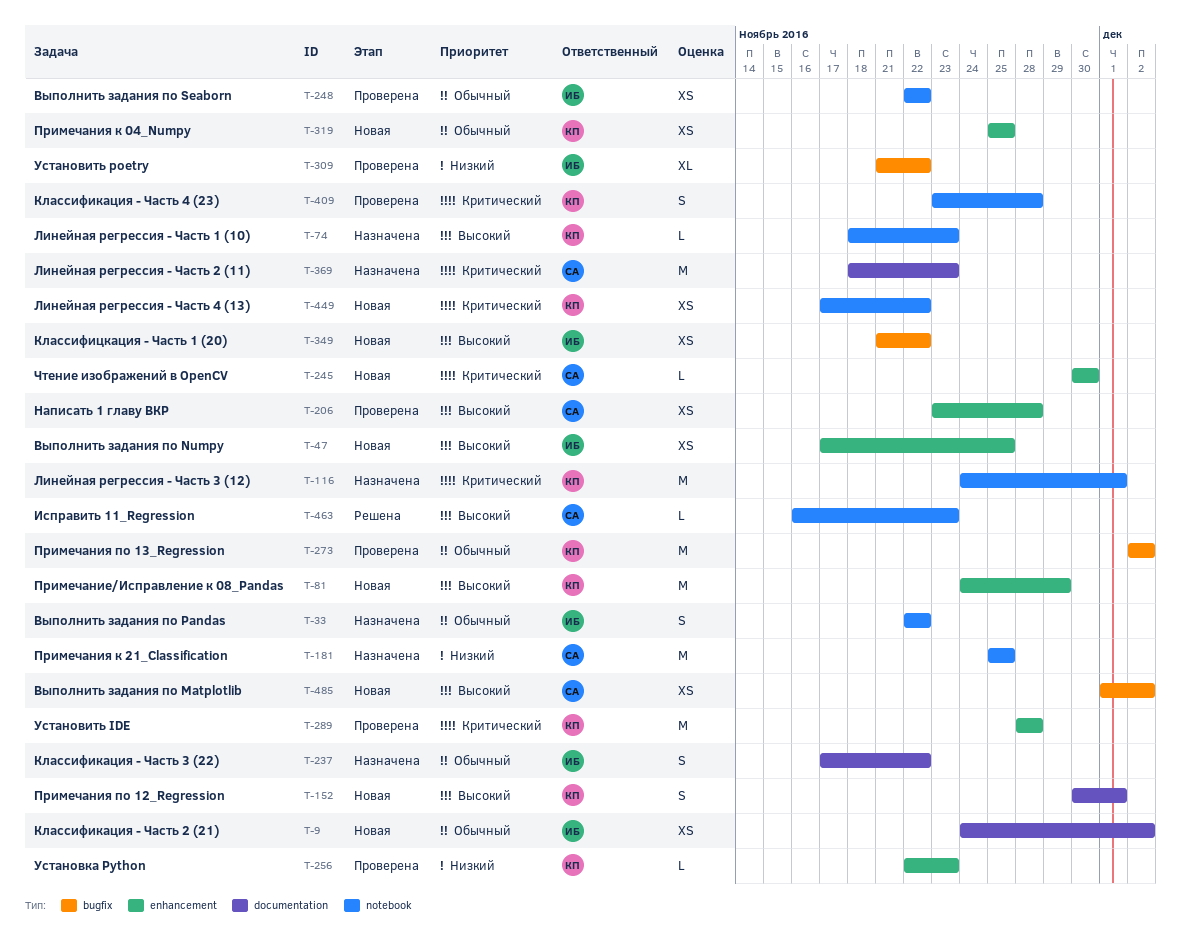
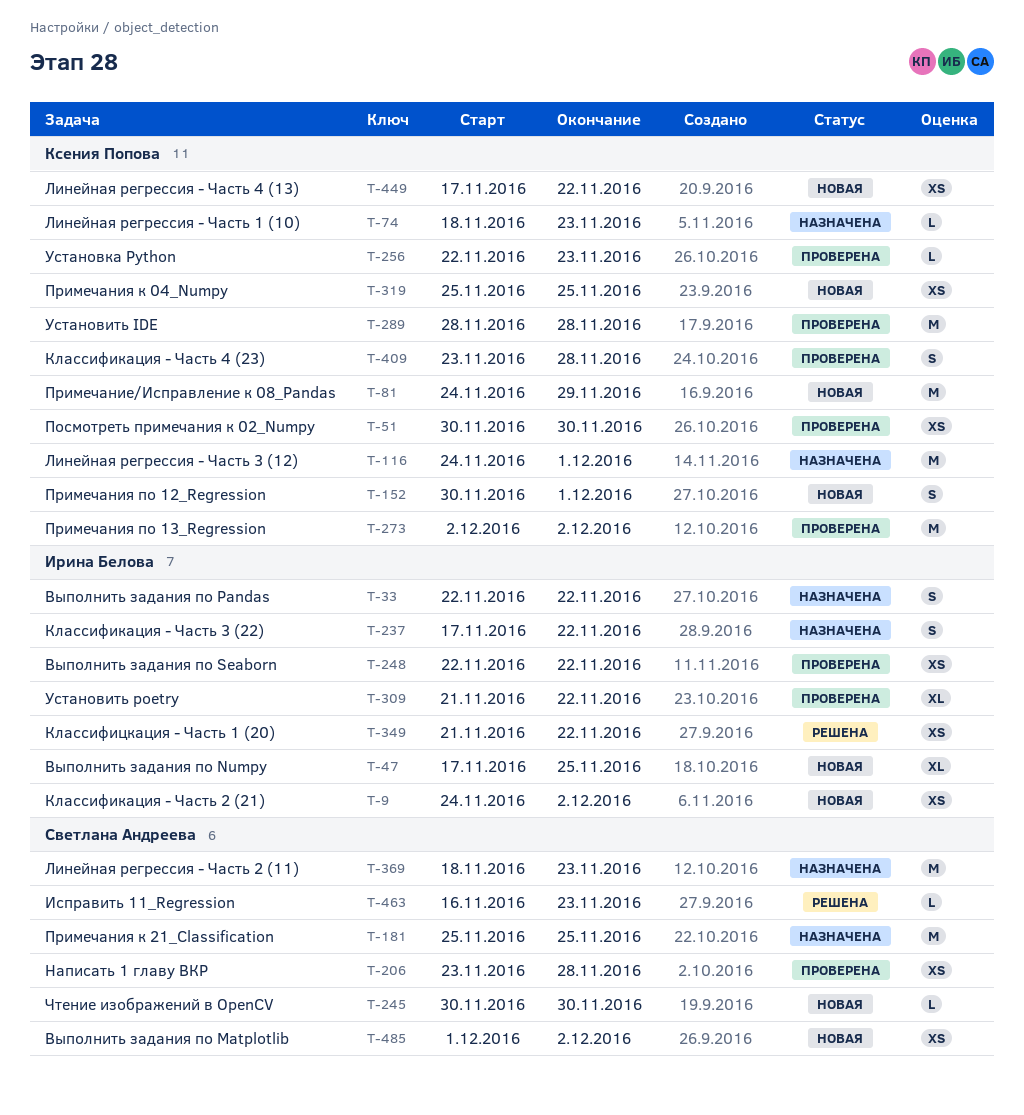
T-47, estimate: XS -> XL
T-51: none -> present
T-349, status: Новая -> Решена

